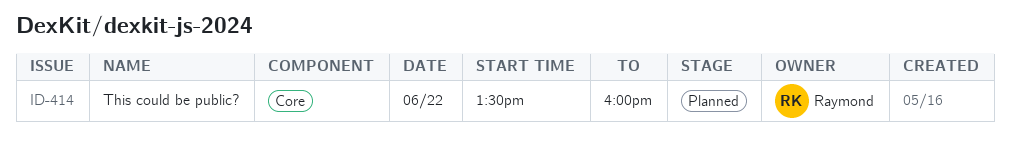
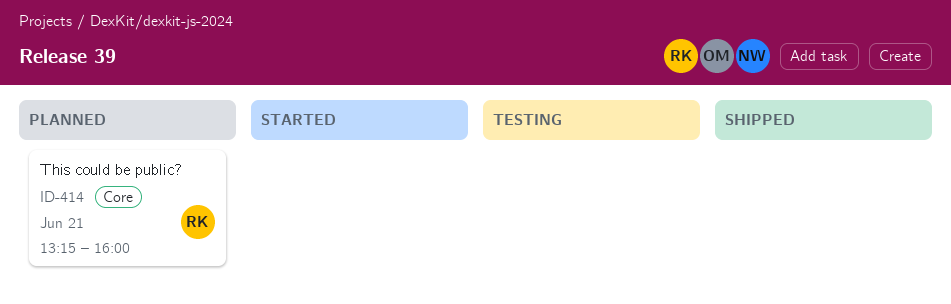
ID-414, day: Jun 22 -> Jun 21
ID-414, begins: 13:30 -> 13:15

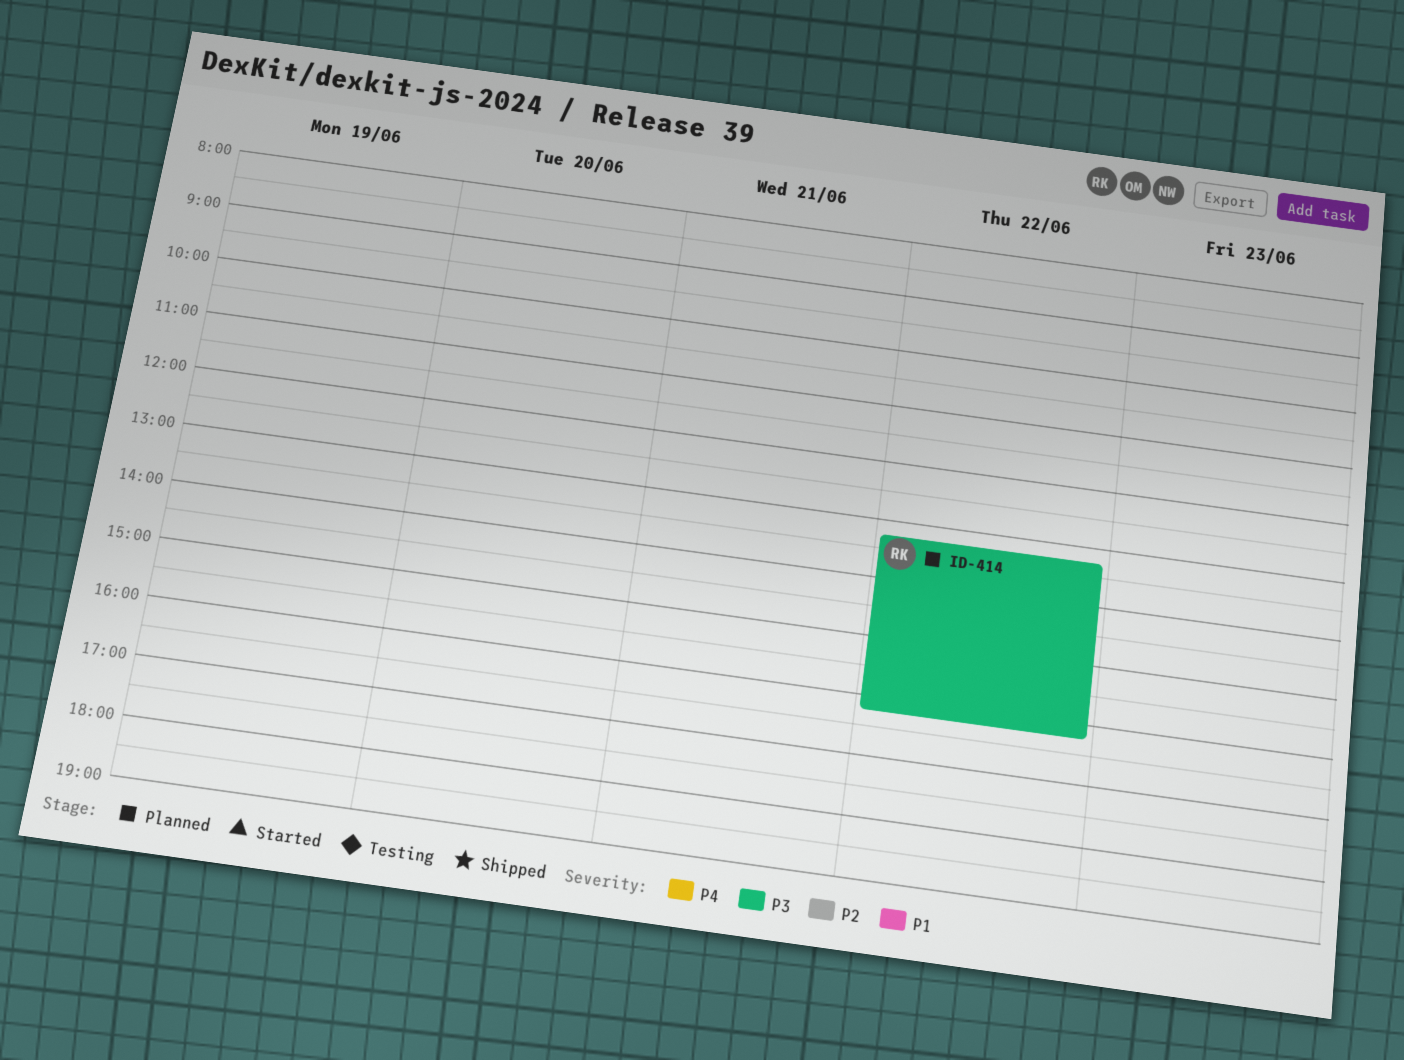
ID-414, day: Jun 21 -> Jun 22
ID-414, ends: 16:00 -> 16:15

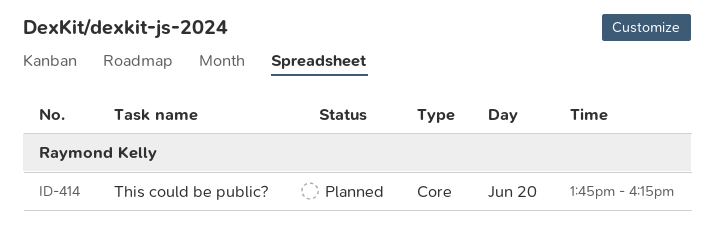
ID-414, day: Jun 22 -> Jun 20
ID-414, begins: 13:15 -> 13:45

